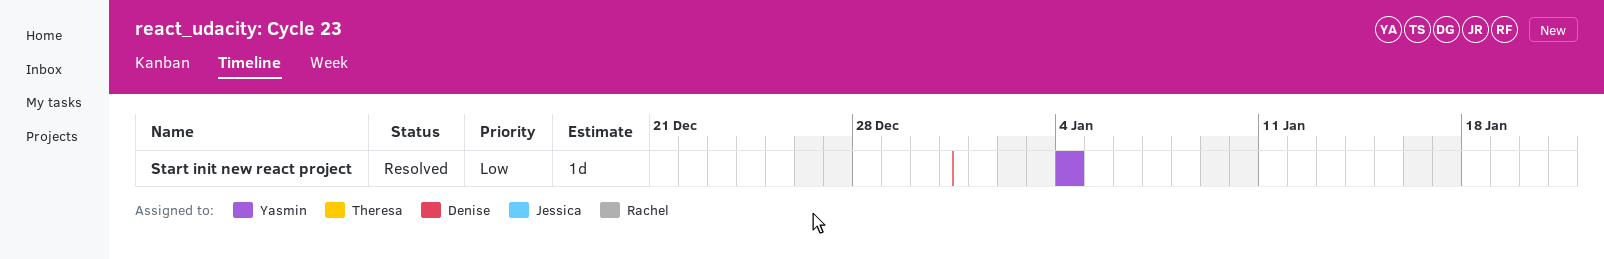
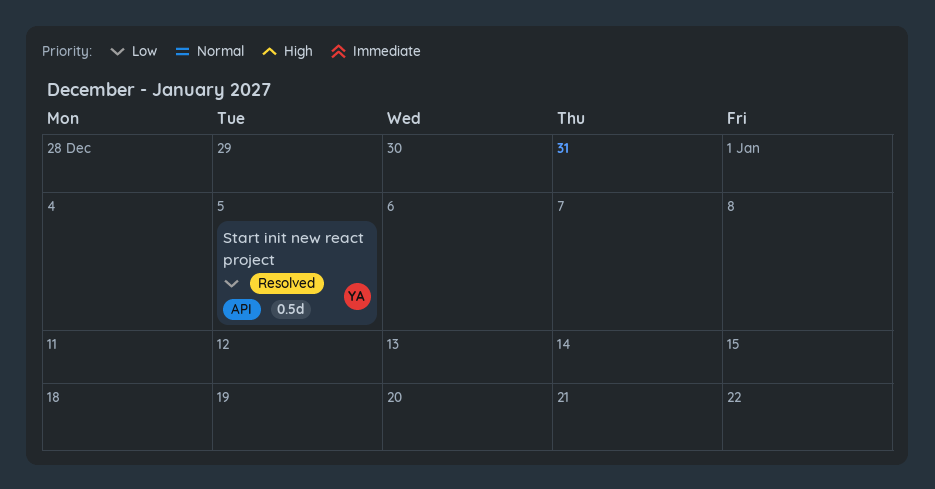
Start init new react project, estimate: 1d -> 0.5d
Start init new react project, due: Jan 4 -> Jan 5

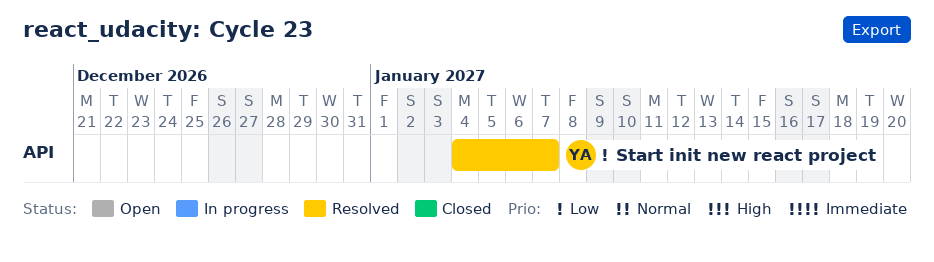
Start init new react project, due: Jan 5 -> Jan 7

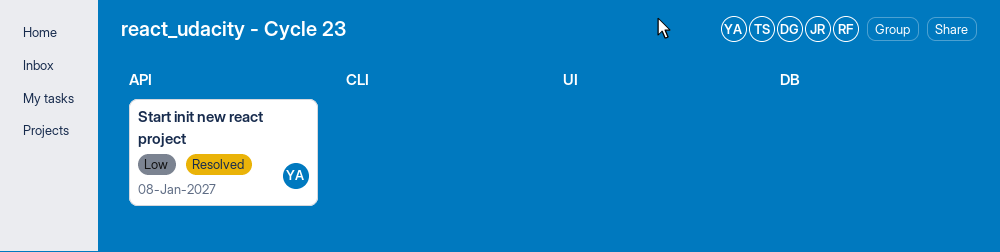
Start init new react project, due: Jan 7 -> Jan 8

